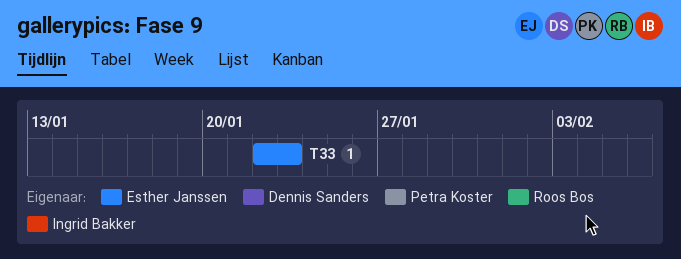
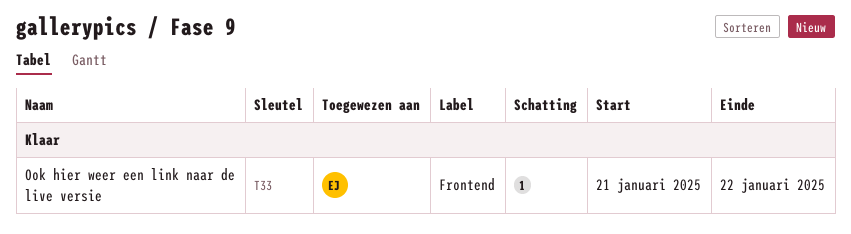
T33, start: Jan 22 -> Jan 21
T33, due: Jan 23 -> Jan 22

